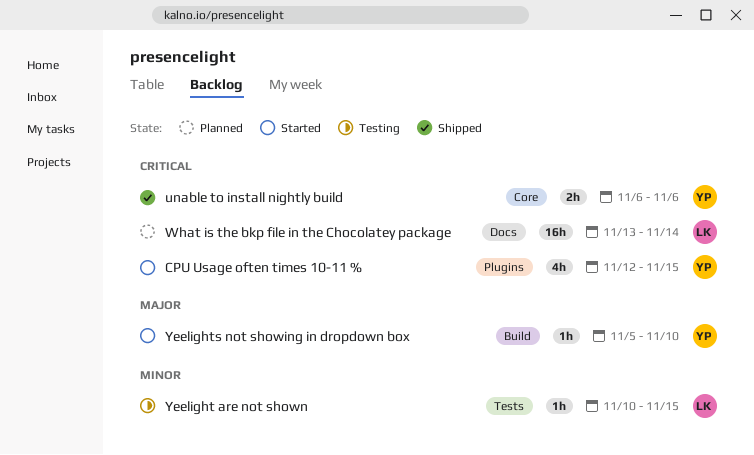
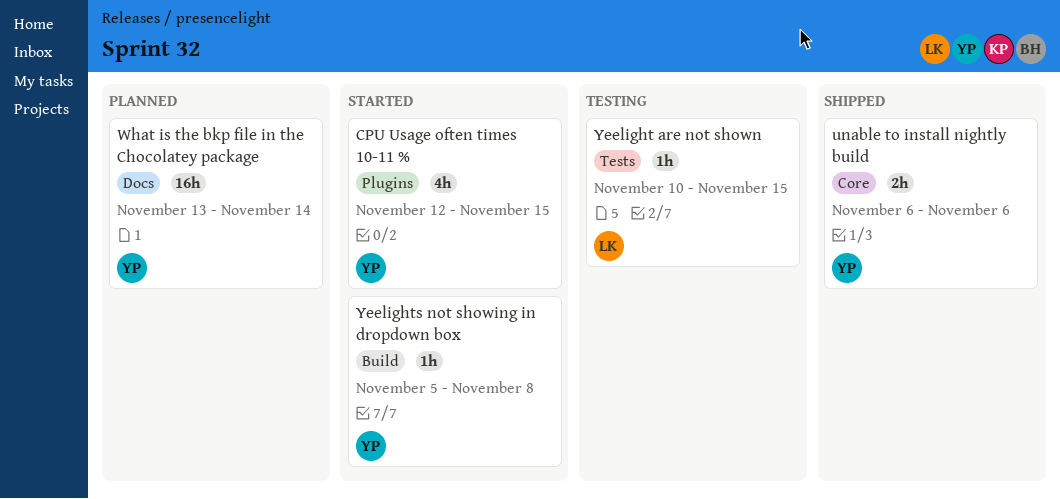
What is the bkp file in the Chocolatey package, owner: LK -> YP
Yeelights not showing in dropdown box, due: Nov 10 -> Nov 8

